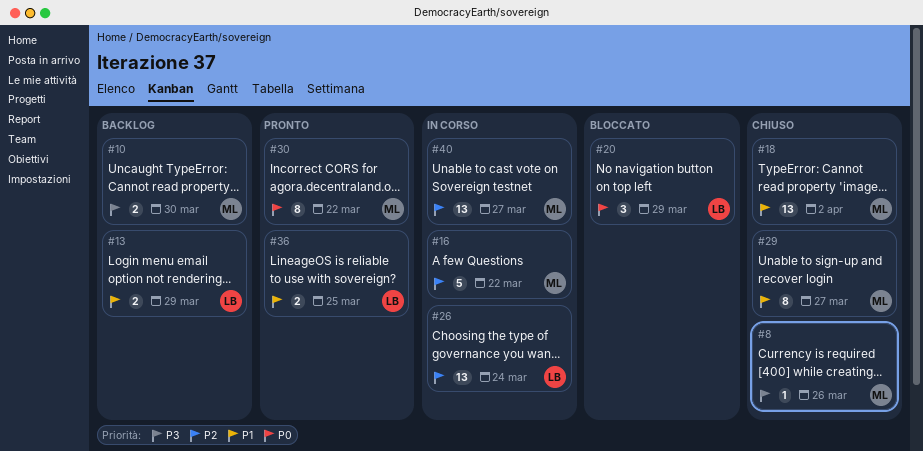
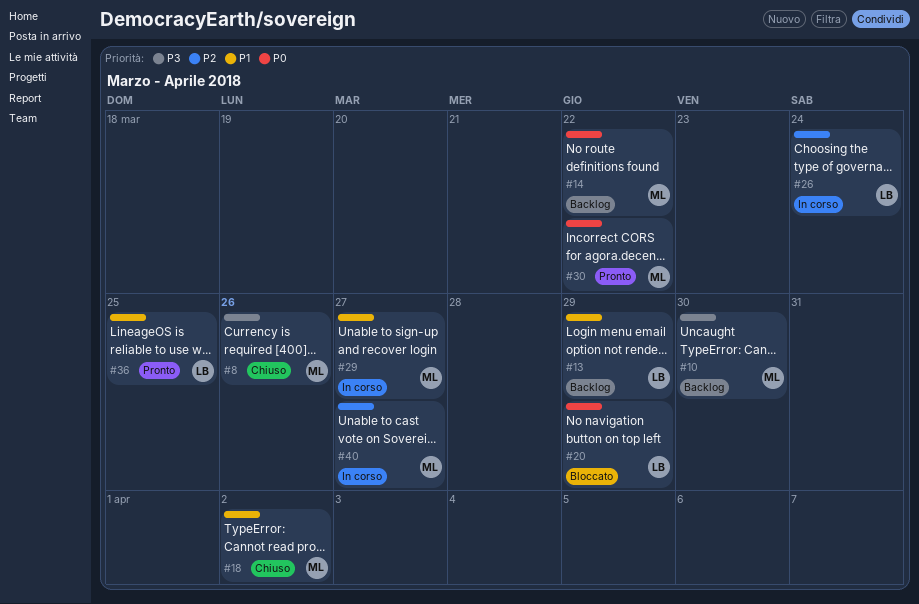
#14: none -> present
#16: present -> none
#29, status: Chiuso -> In corso

